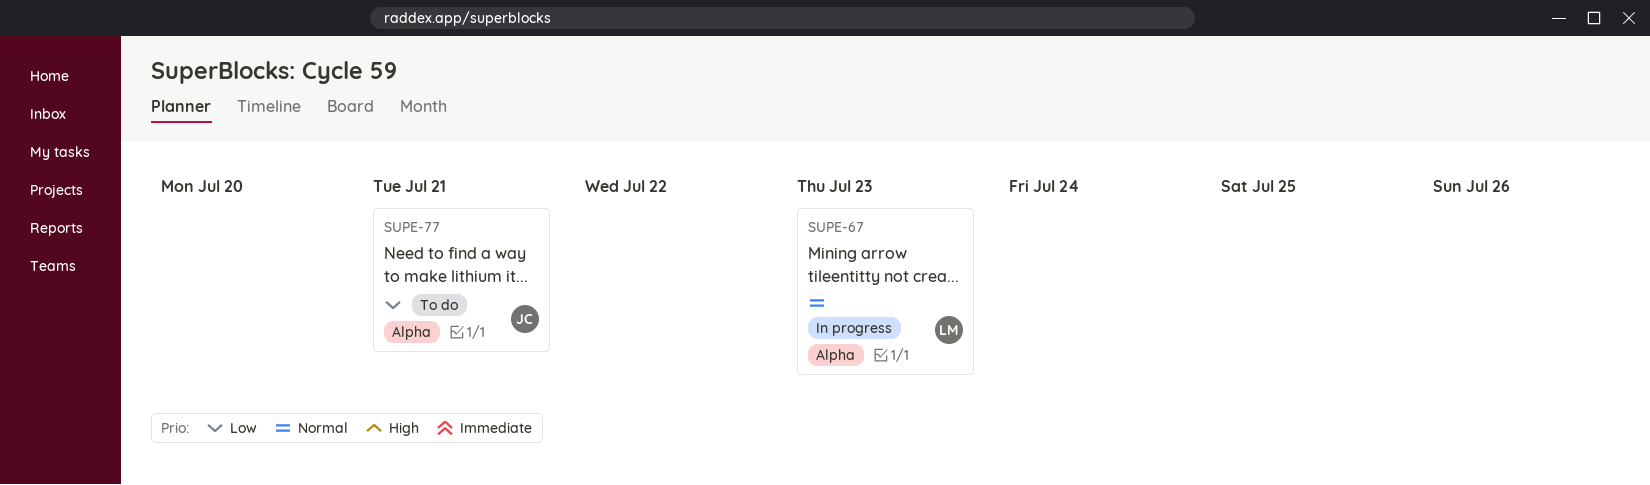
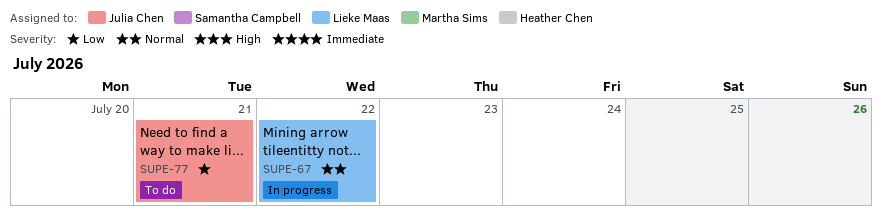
SUPE-67, due: Jul 23 -> Jul 22

